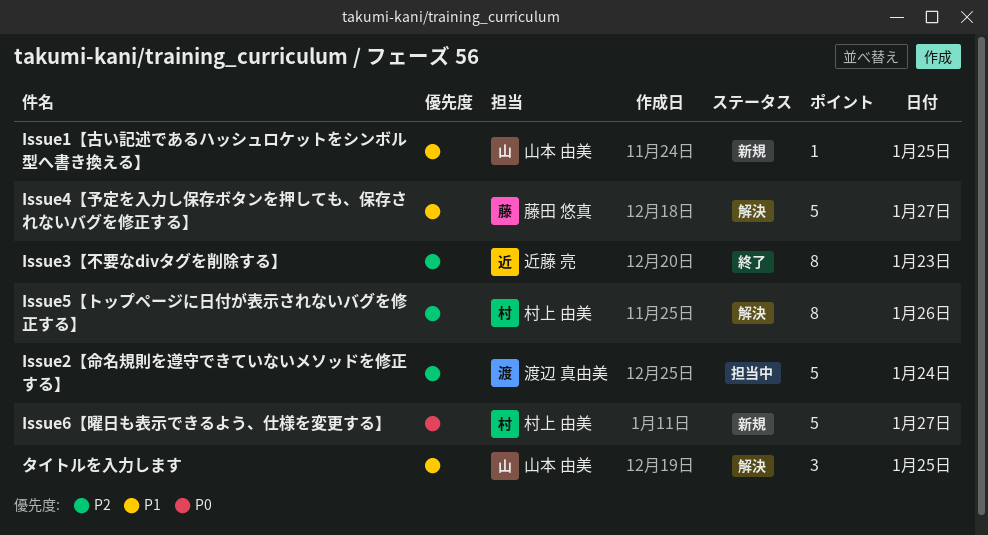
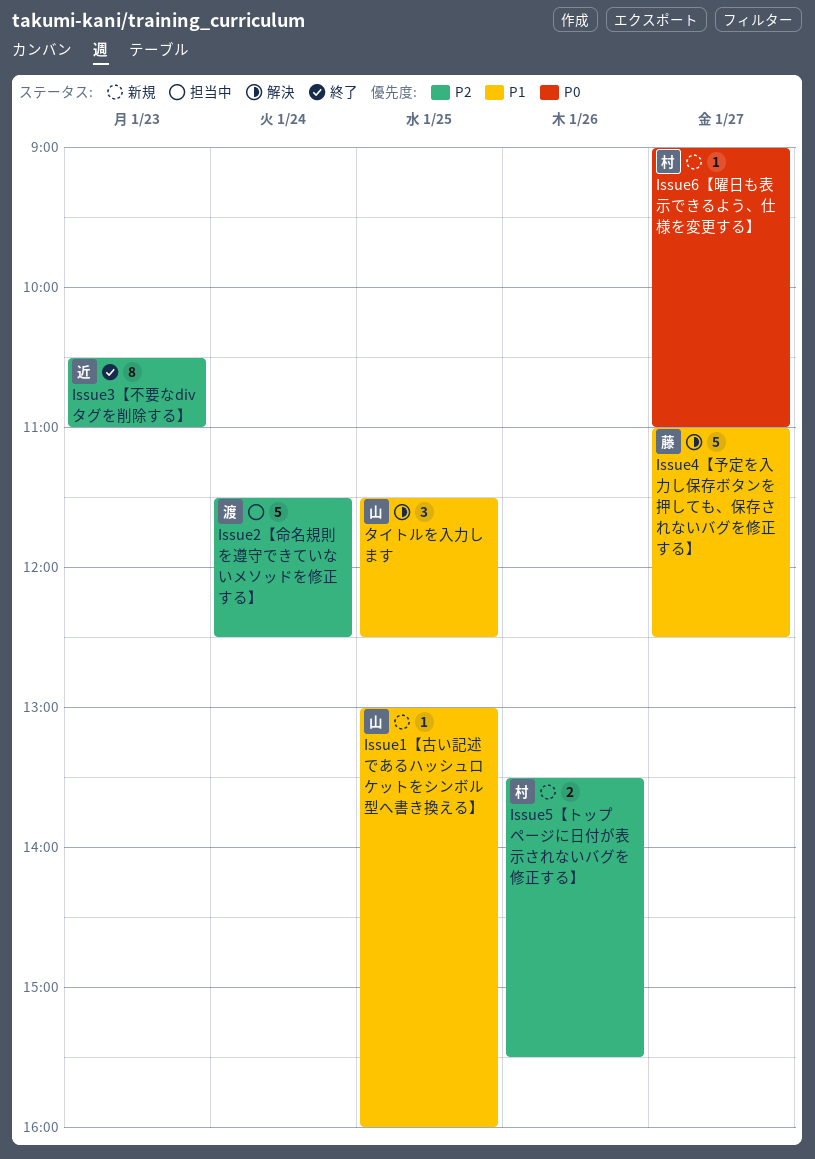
Issue5【トップページに日付が表示されないバグを修正する】, status: 解決 -> 新規
Issue5【トップページに日付が表示されないバグを修正する】, estimate: 8 -> 2
Issue6【曜日も表示できるよう、仕様を変更する】, estimate: 5 -> 1

